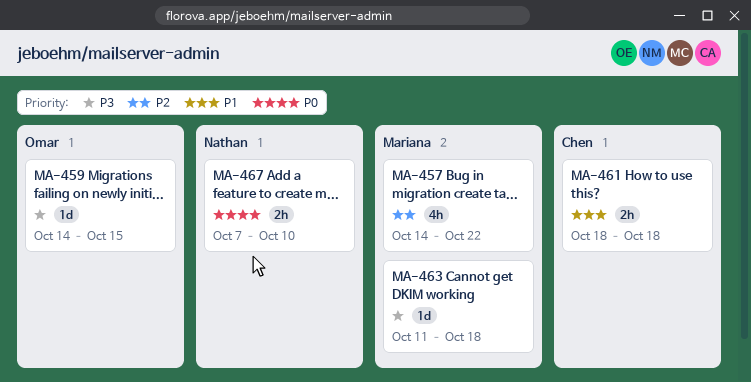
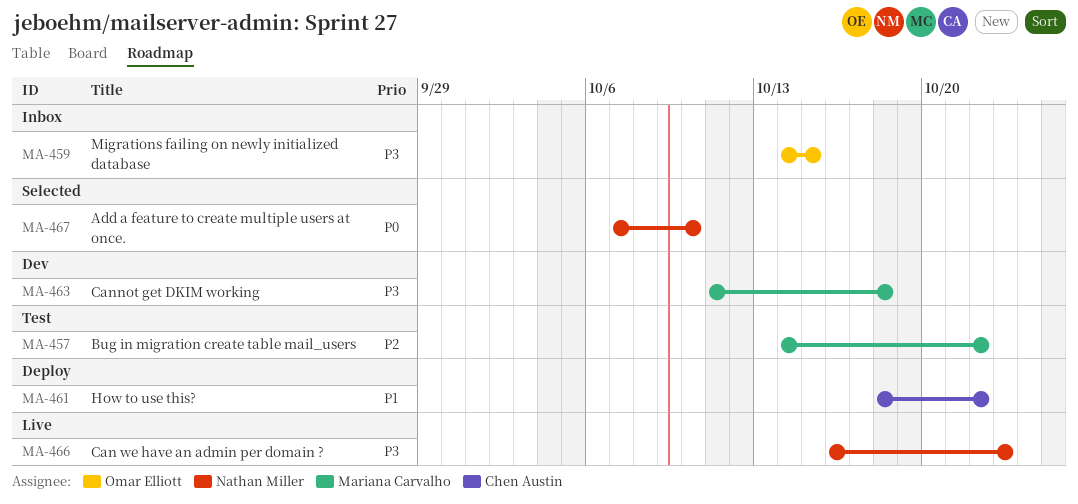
MA-461, due: Oct 18 -> Oct 22
MA-466: none -> present

